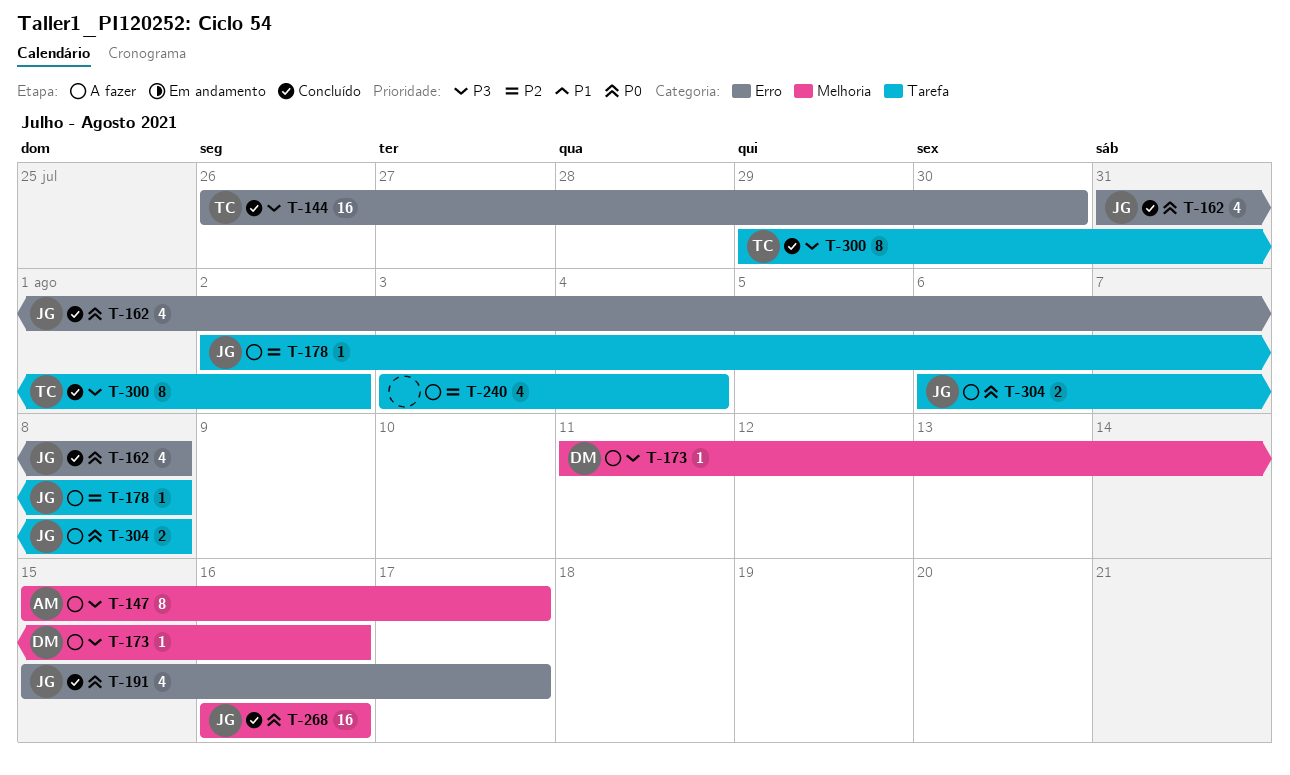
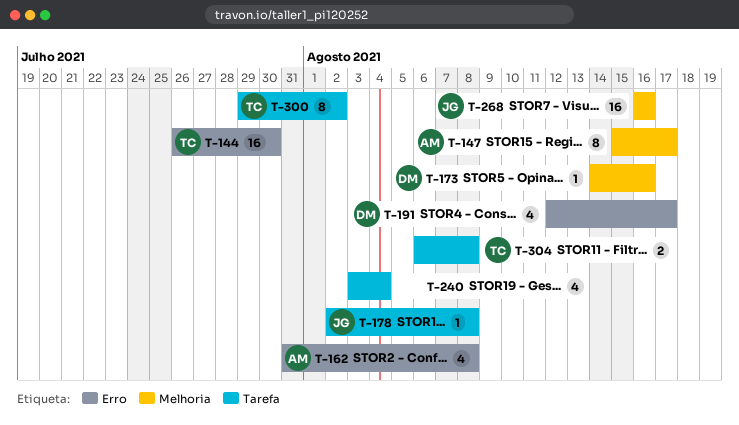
T-162, owner: JG -> AM
T-173, start: Aug 11 -> Aug 14
T-191, owner: JG -> DM
T-191, start: Aug 15 -> Aug 12
T-304, owner: JG -> TC

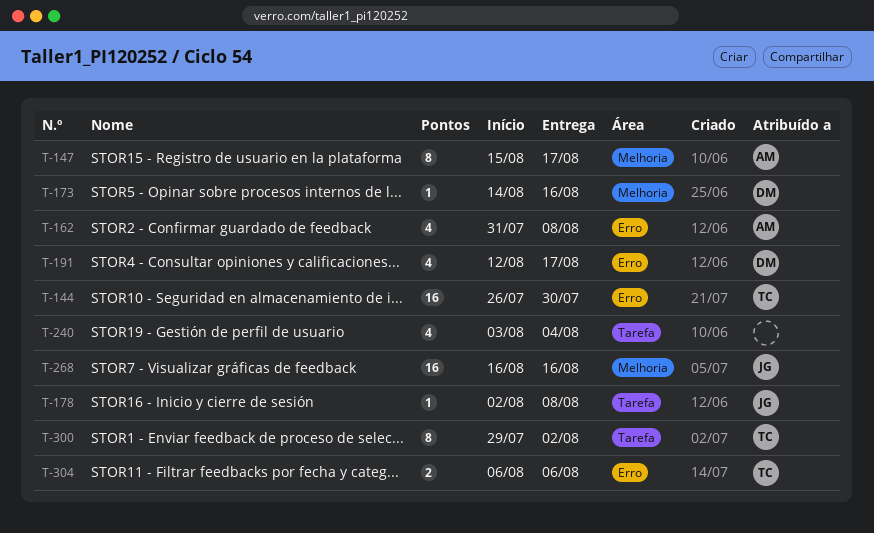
T-304, label: Tarefa -> Erro
T-304, due: Aug 8 -> Aug 6

